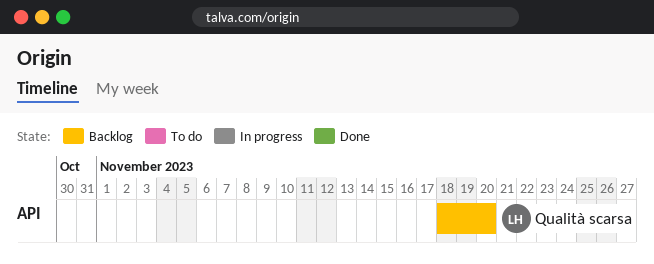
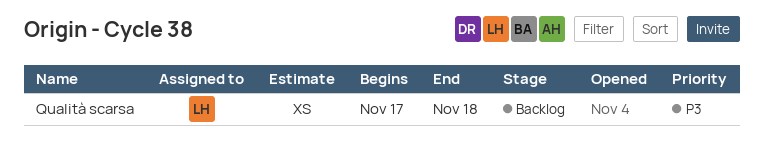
Qualità scarsa, start: Nov 18 -> Nov 17
Qualità scarsa, due: Nov 20 -> Nov 18

